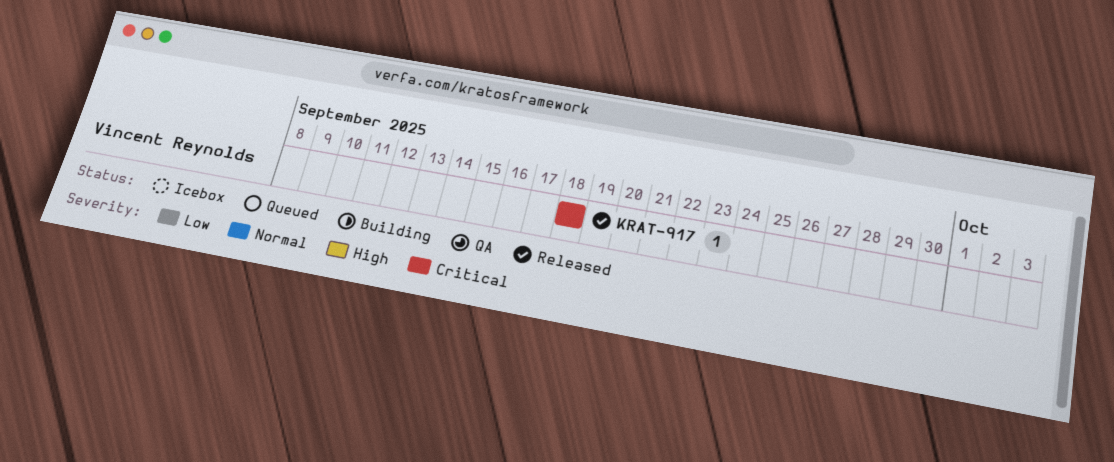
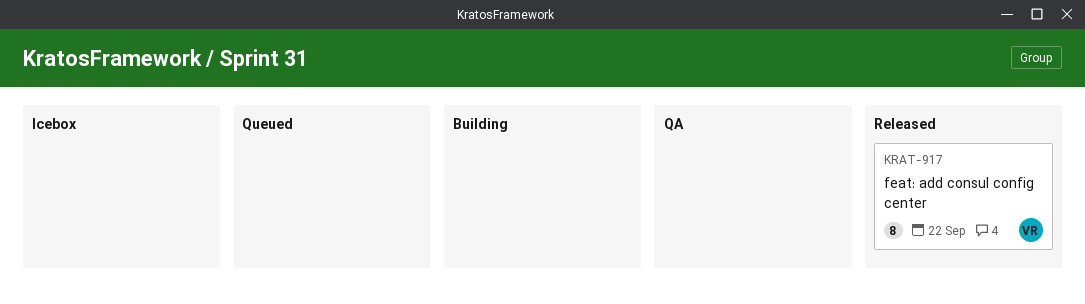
KRAT-917, estimate: 1 -> 8
KRAT-917, due: Sep 18 -> Sep 22

